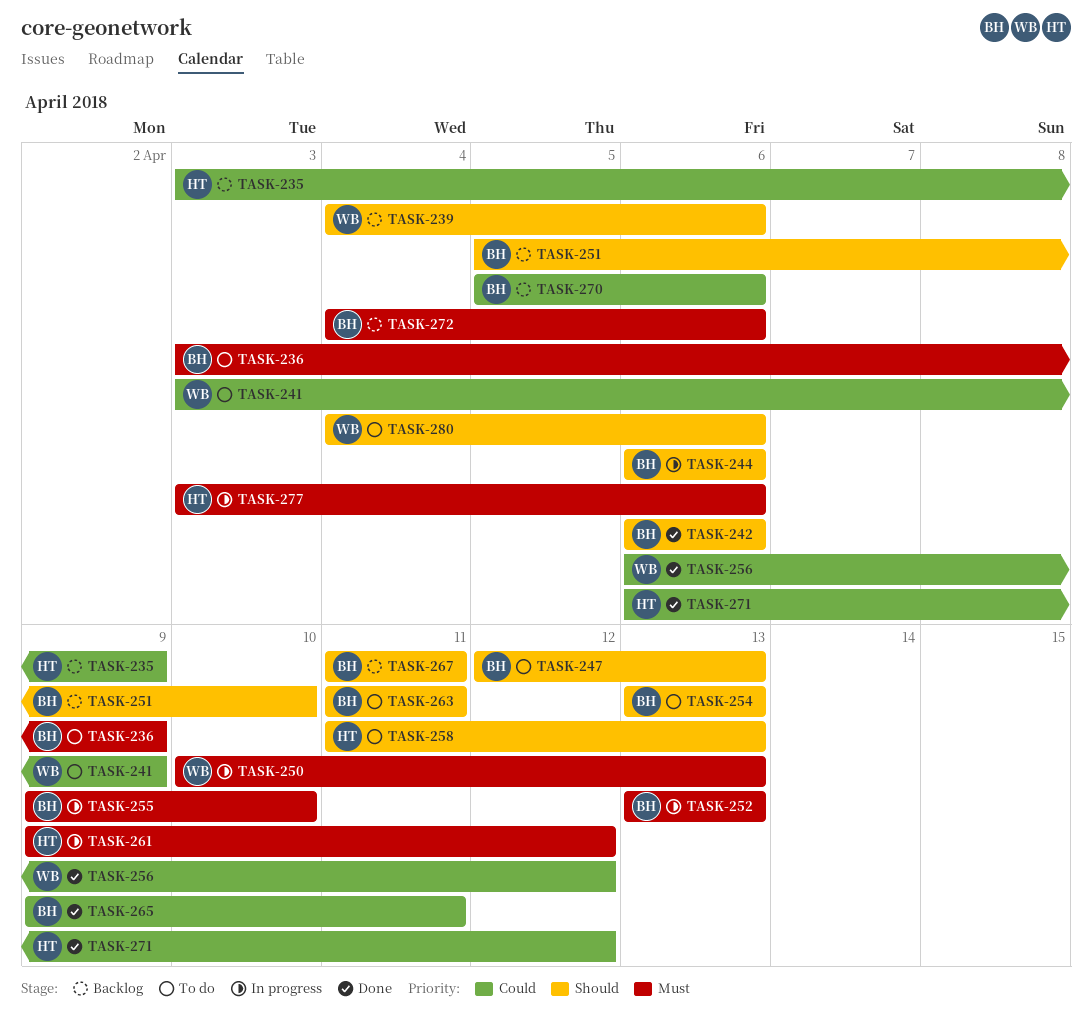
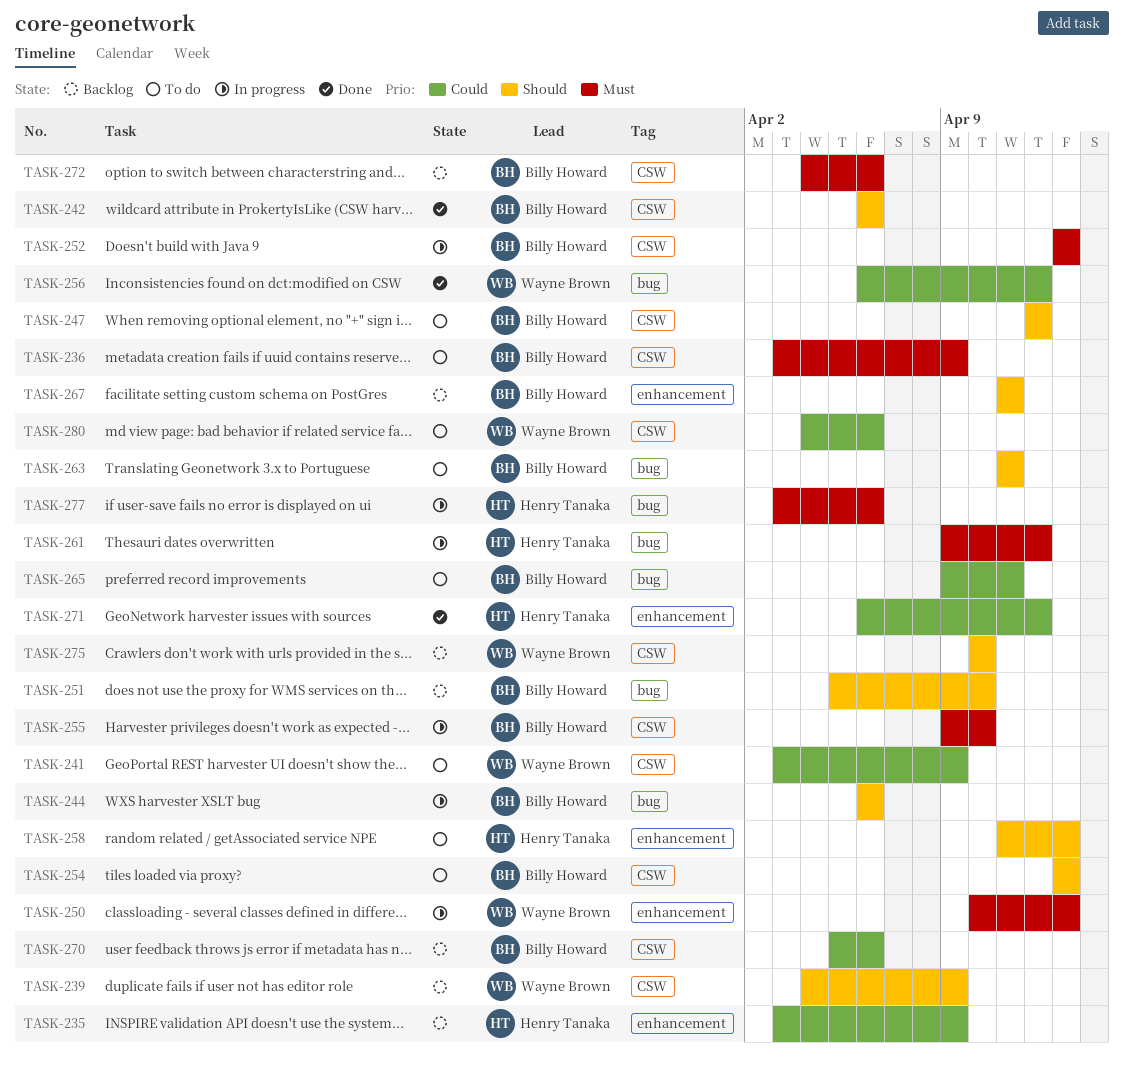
TASK-239, due: Apr 6 -> Apr 9
TASK-247, due: Apr 13 -> Apr 12
TASK-265, status: Done -> To do
TASK-275: none -> present
TASK-280, priority: Should -> Could

